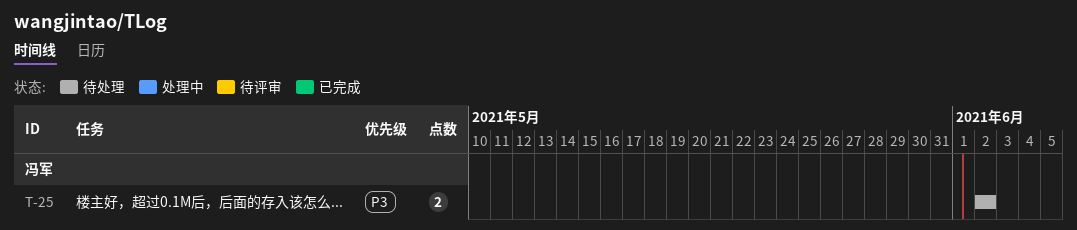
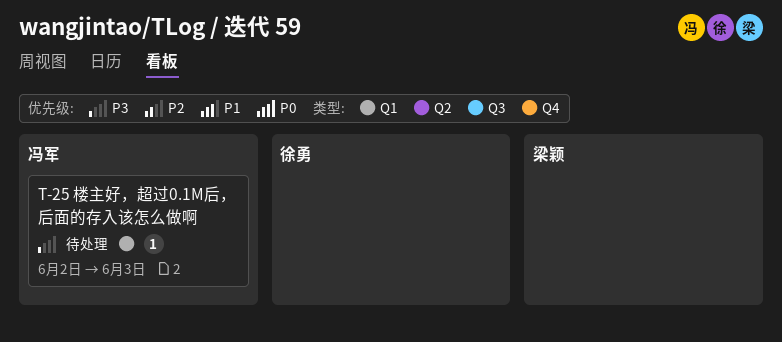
T-25, estimate: 2 -> 1
T-25, due: Jun 2 -> Jun 3

